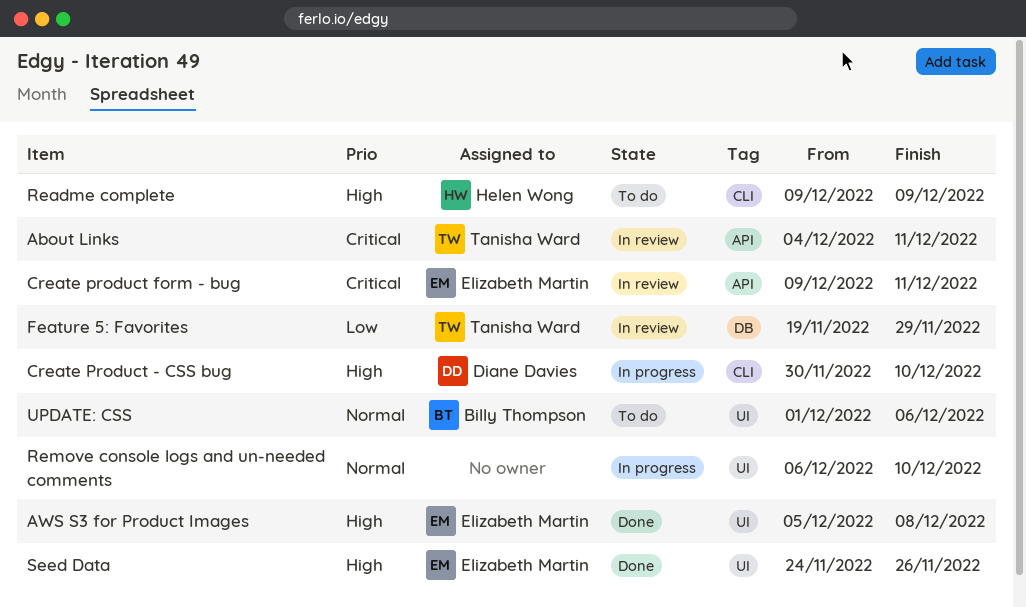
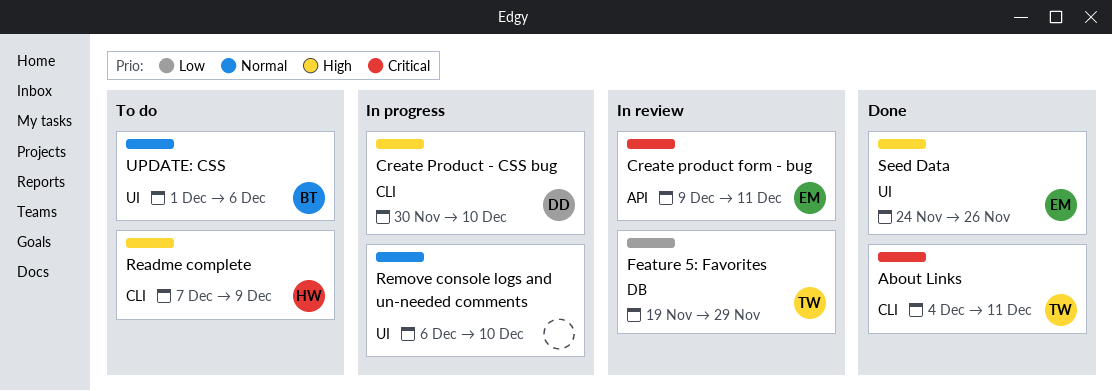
About Links, status: In review -> Done
About Links, label: API -> CLI
AWS S3 for Product Images: present -> none
Readme complete, start: Dec 9 -> Dec 7

